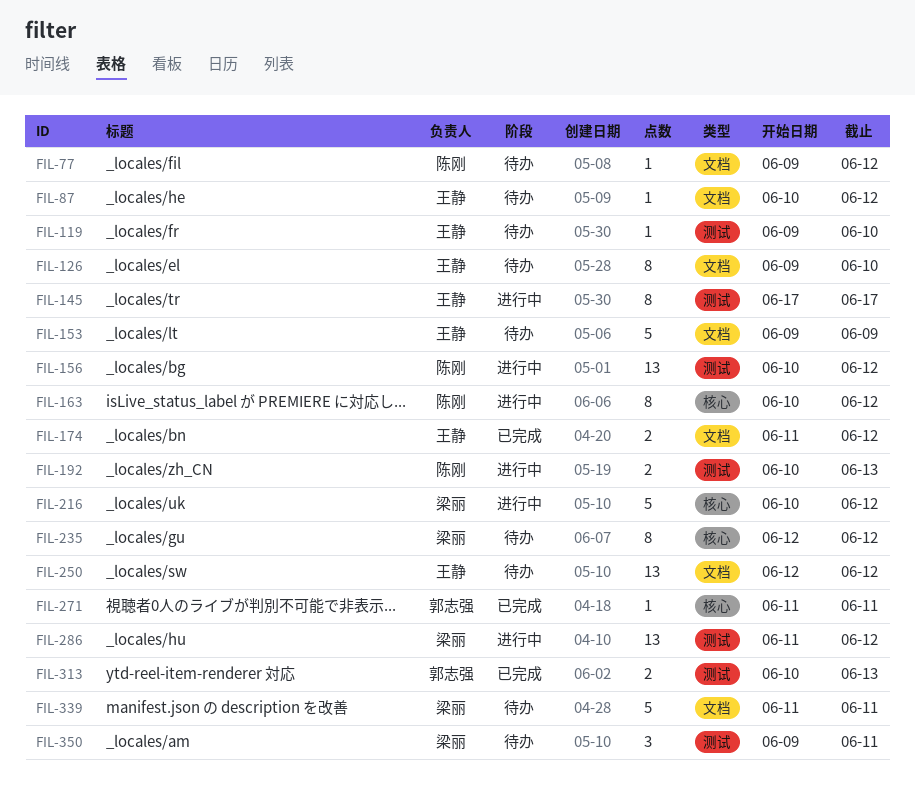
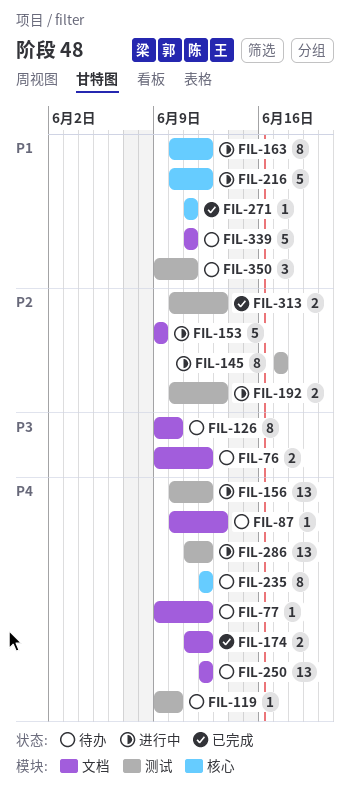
FIL-76: none -> present
FIL-87, due: Jun 12 -> Jun 13
FIL-153, status: 待办 -> 进行中

